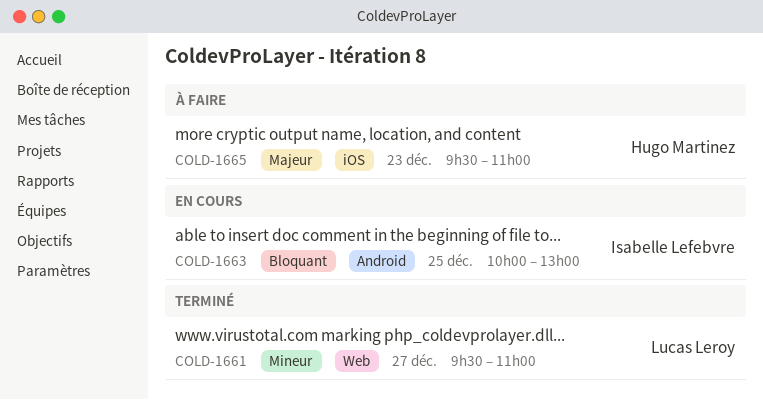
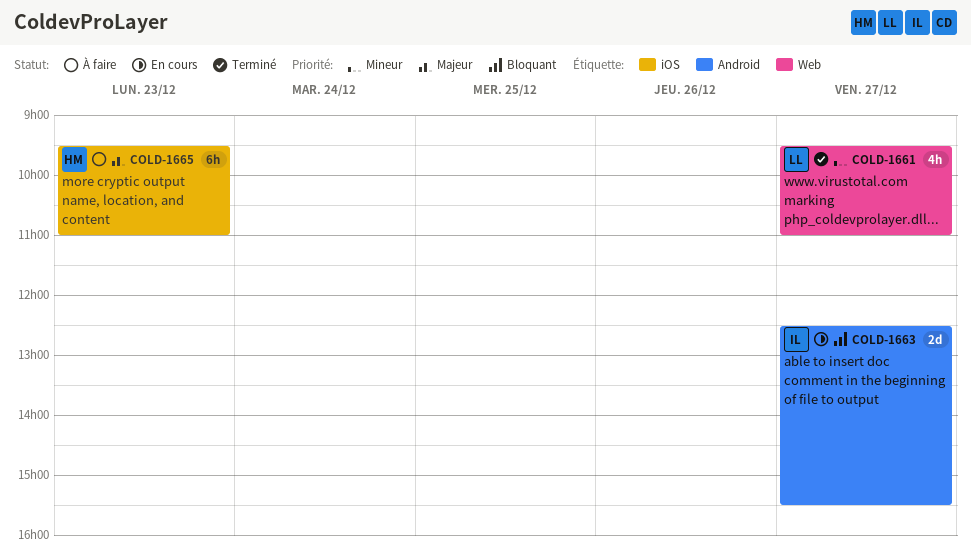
COLD-1663, day: Dec 25 -> Dec 27
COLD-1663, begins: 10:00 -> 12:30
COLD-1663, ends: 13:00 -> 15:30

